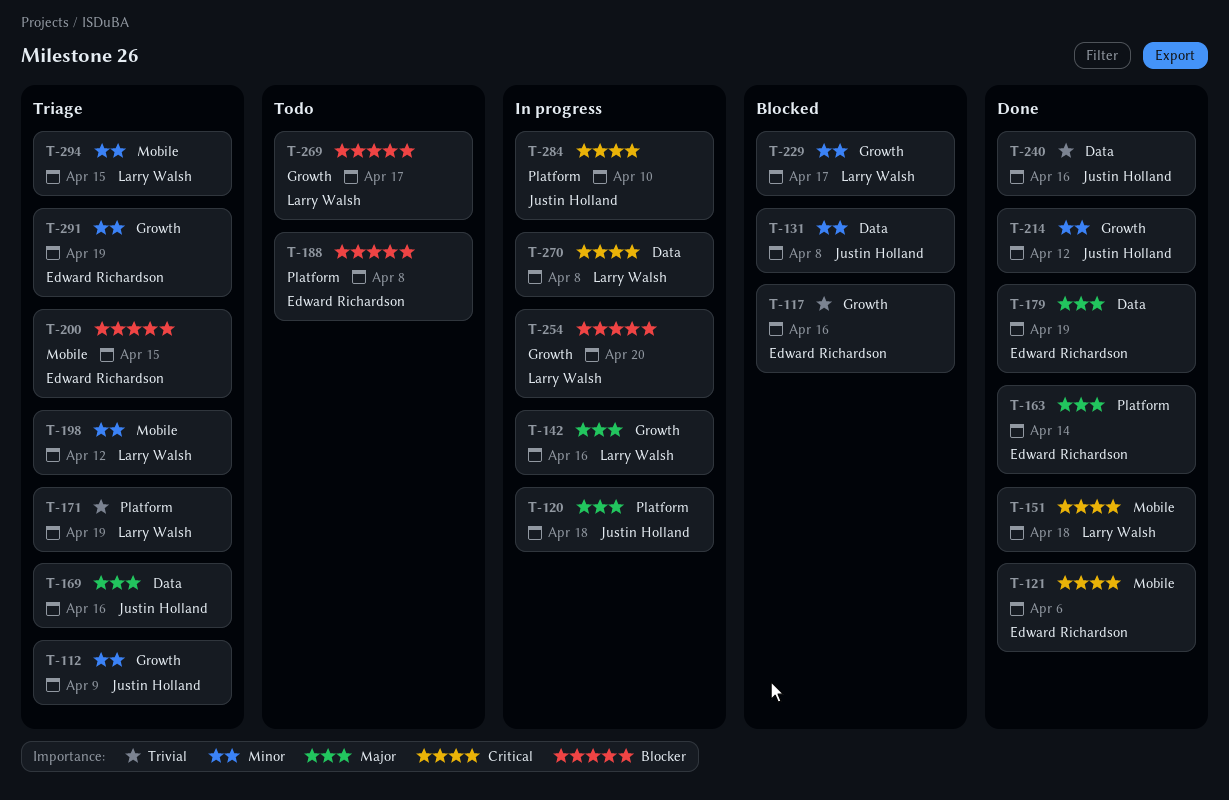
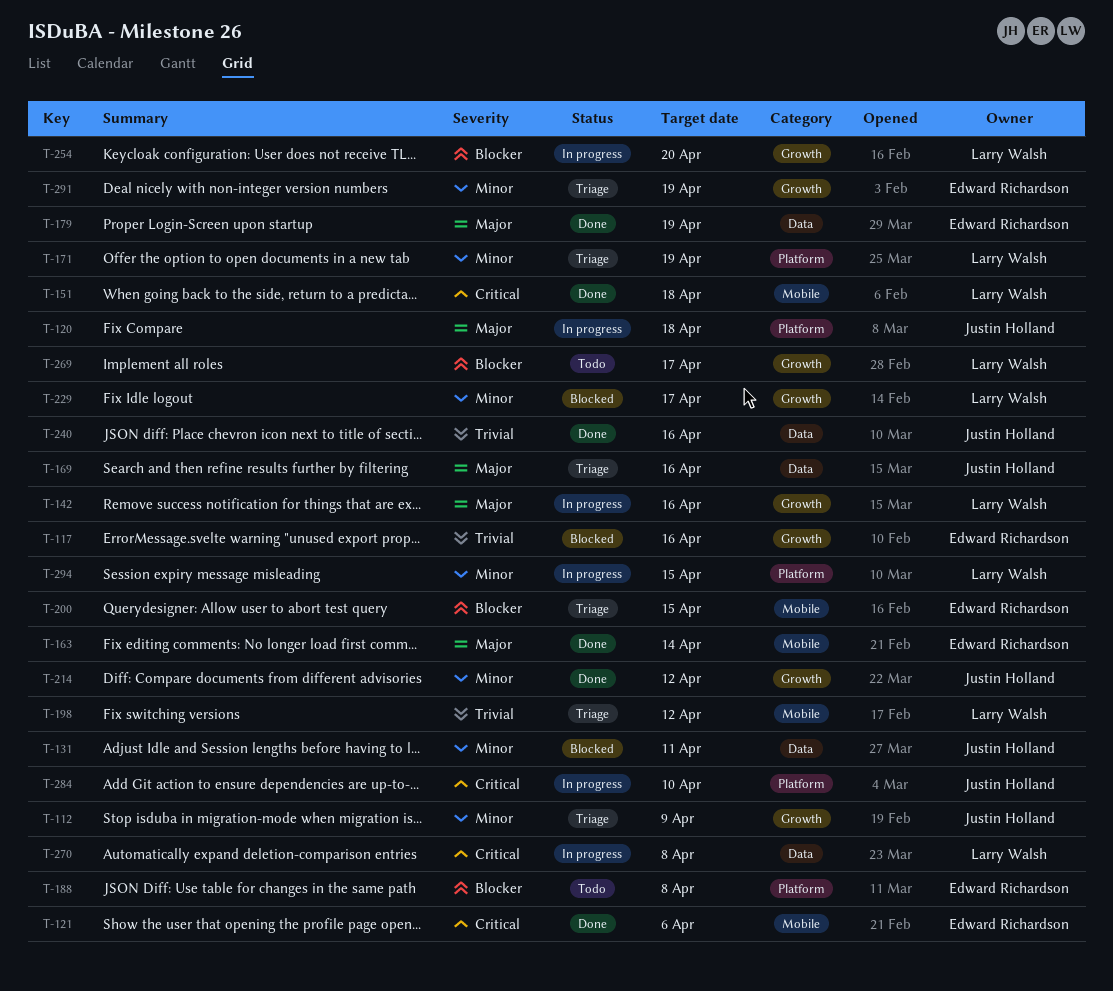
T-131, due: Apr 8 -> Apr 11
T-163, label: Platform -> Mobile
T-171, priority: Trivial -> Minor
T-198, priority: Minor -> Trivial
T-294, status: Triage -> In progress
T-294, label: Mobile -> Platform

